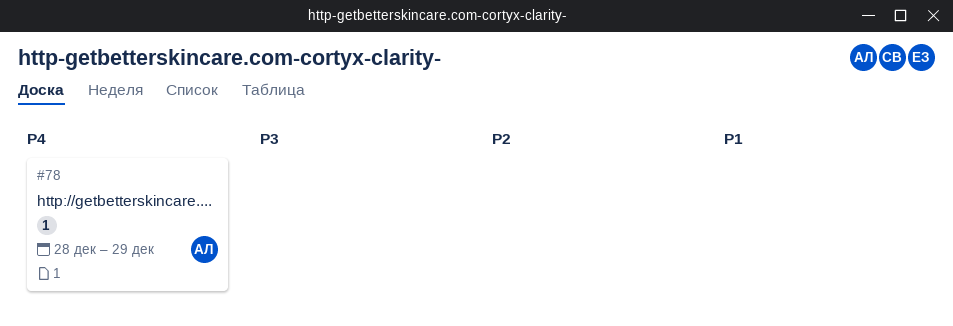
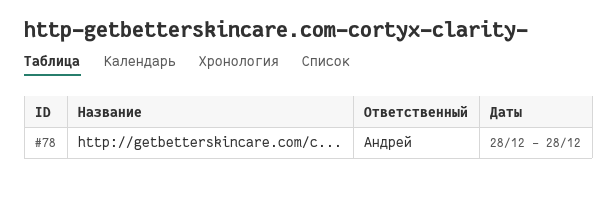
#78, due: Dec 29 -> Dec 28

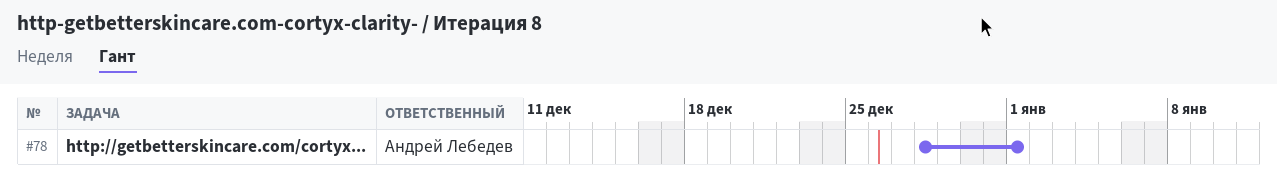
#78, due: Dec 28 -> Jan 1

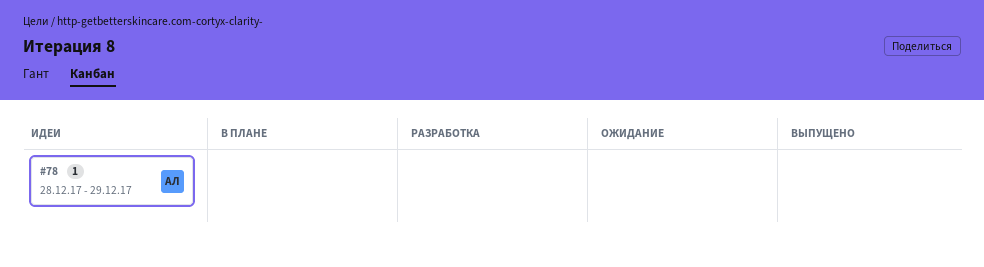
#78, due: Jan 1 -> Dec 29

